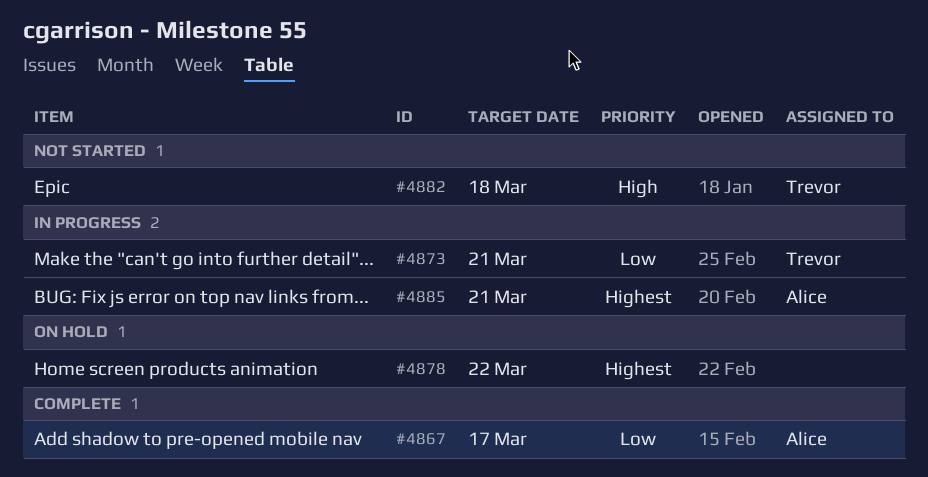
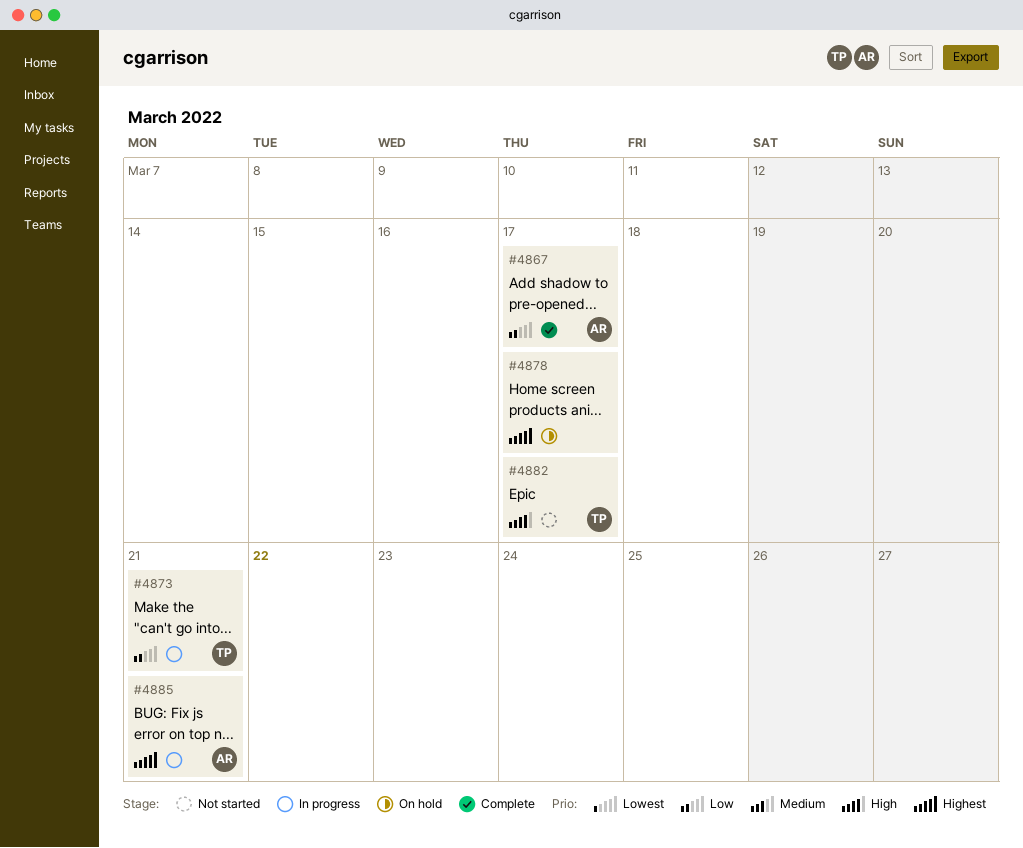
#4878, due: Mar 22 -> Mar 17
#4882, due: Mar 18 -> Mar 17

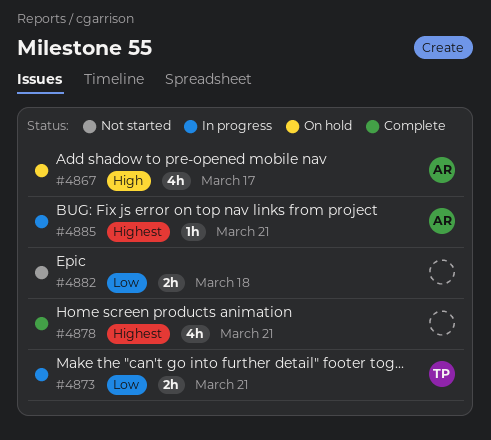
#4867, status: Complete -> On hold
#4867, priority: Low -> High
#4878, status: On hold -> Complete
#4878, due: Mar 17 -> Mar 21
#4882, owner: TP -> none
#4882, priority: High -> Low
#4882, due: Mar 17 -> Mar 18

